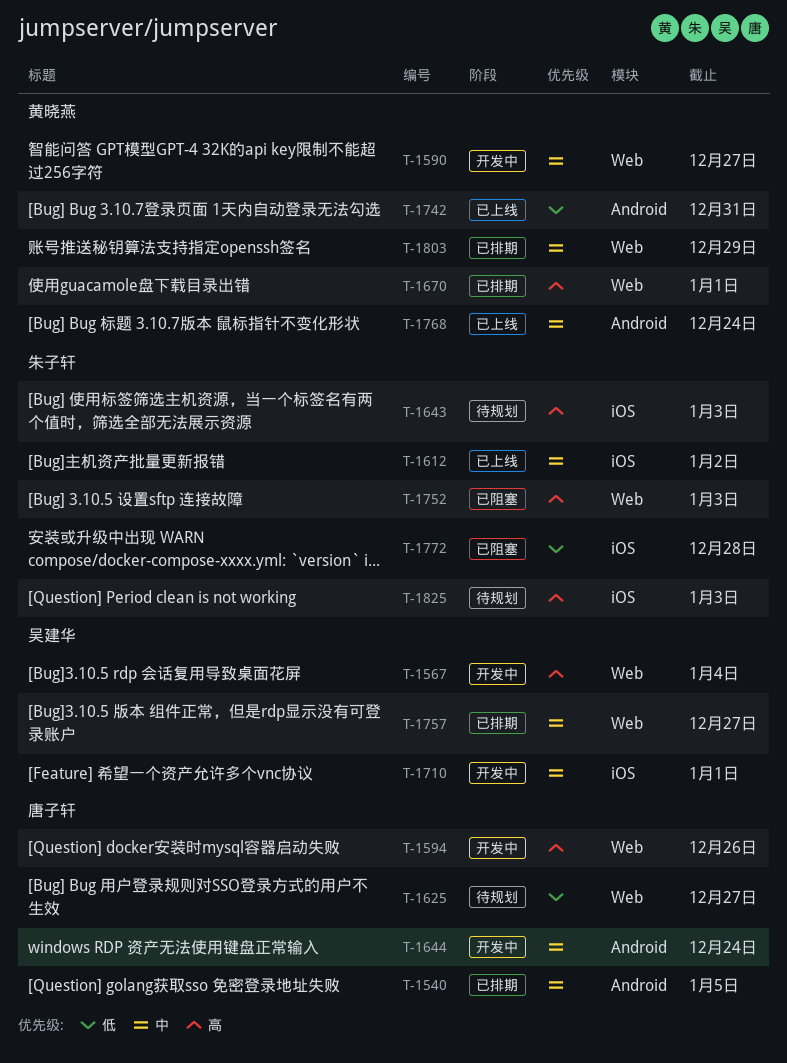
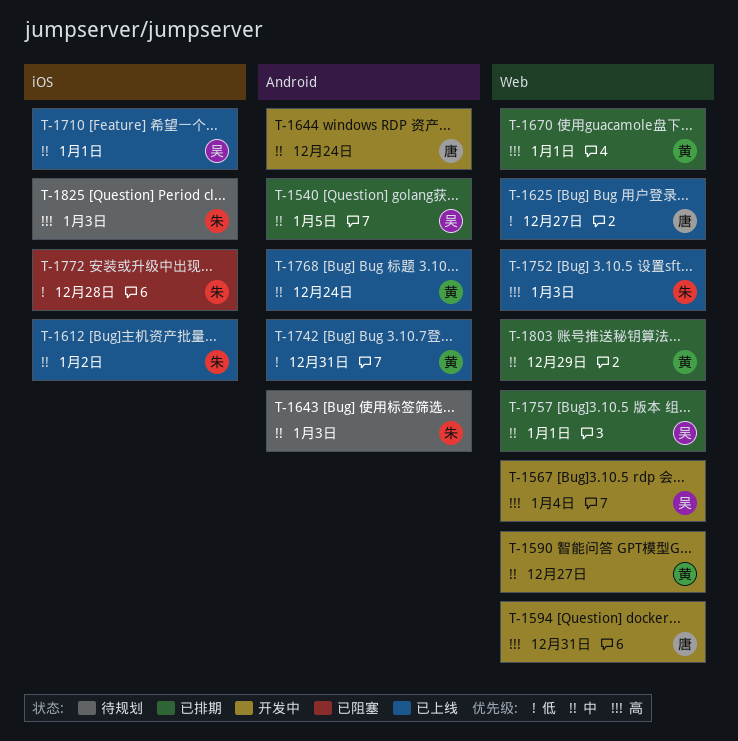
T-1540, owner: 唐子轩 -> 吴建华
T-1594, due: Dec 26 -> Dec 31
T-1625, status: 待规划 -> 已上线
T-1643, priority: 高 -> 中
T-1643, label: iOS -> Android
T-1710, status: 开发中 -> 已上线
T-1752, status: 已阻塞 -> 已上线
T-1757, due: Dec 27 -> Jan 1

